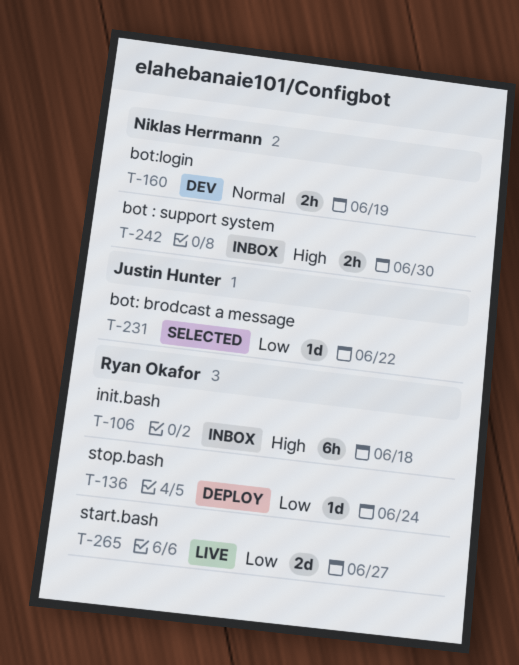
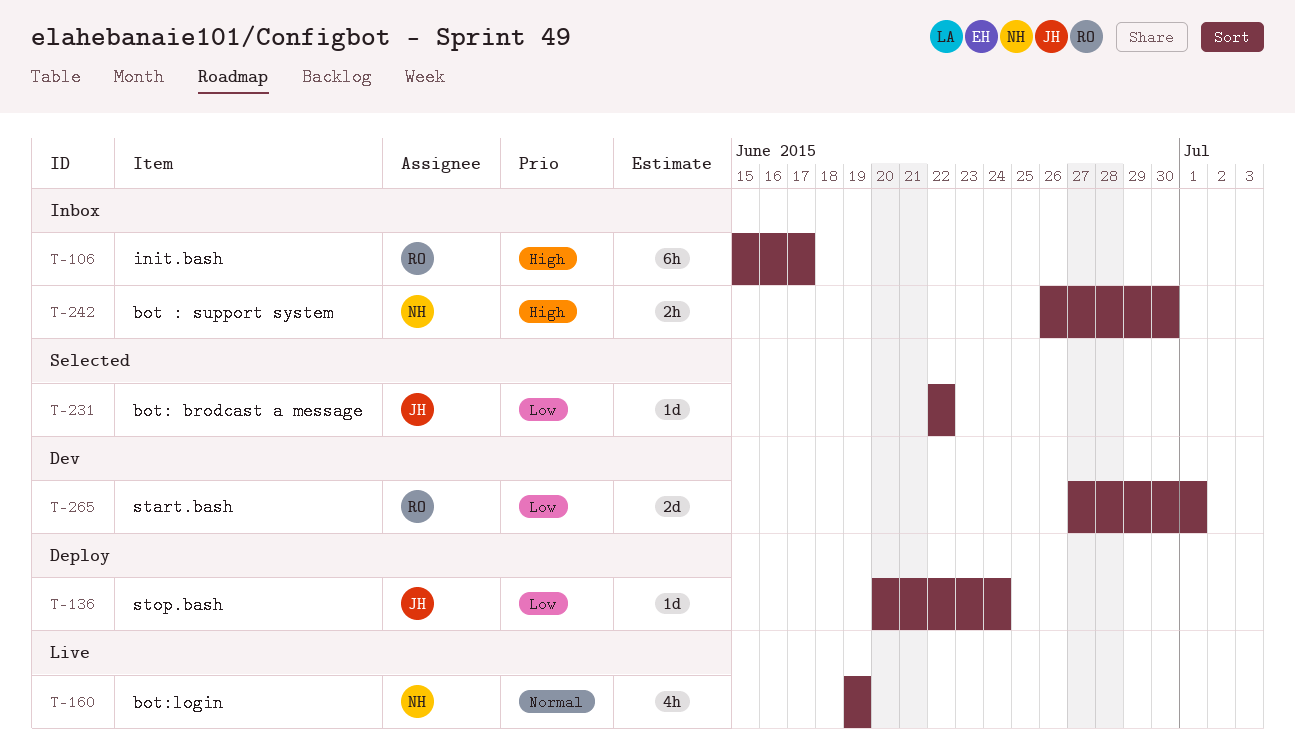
T-106, due: Jun 18 -> Jun 17
T-136, owner: Ryan Okafor -> Justin Hunter
T-160, status: Dev -> Live
T-160, estimate: 2h -> 4h
T-265, status: Live -> Dev
T-265, due: Jun 27 -> Jul 1

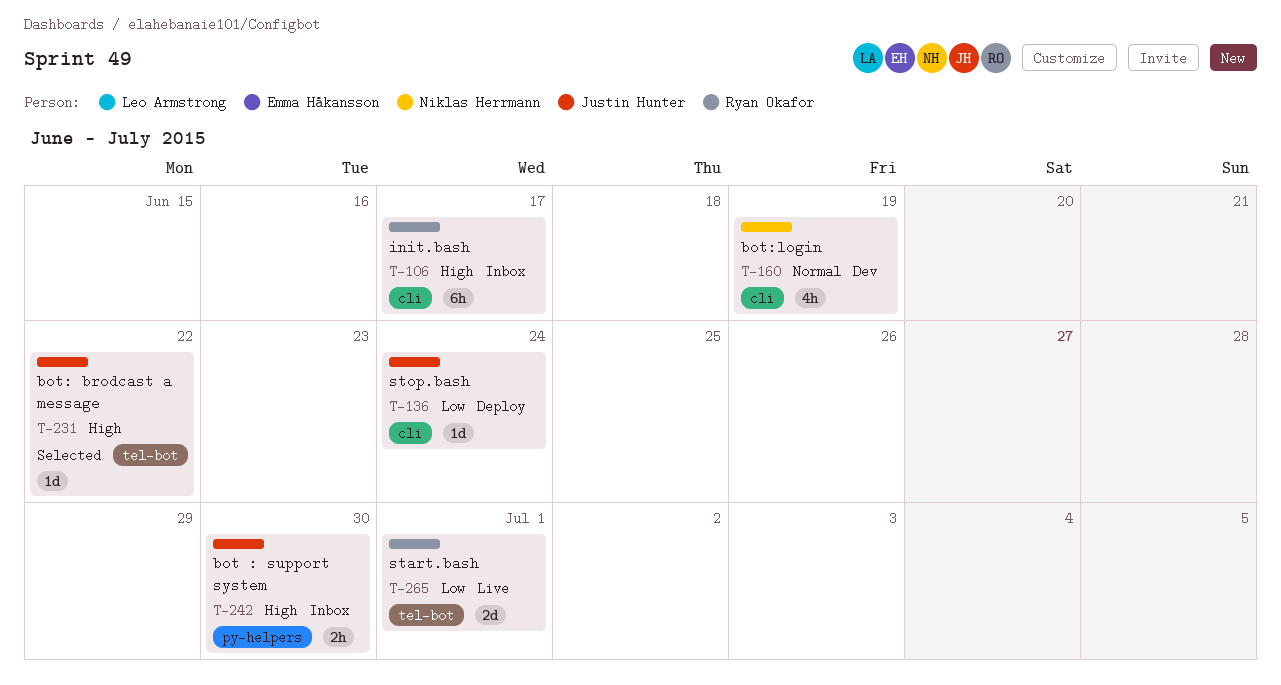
T-160, status: Live -> Dev
T-231, priority: Low -> High
T-242, owner: Niklas Herrmann -> Justin Hunter
T-265, status: Dev -> Live

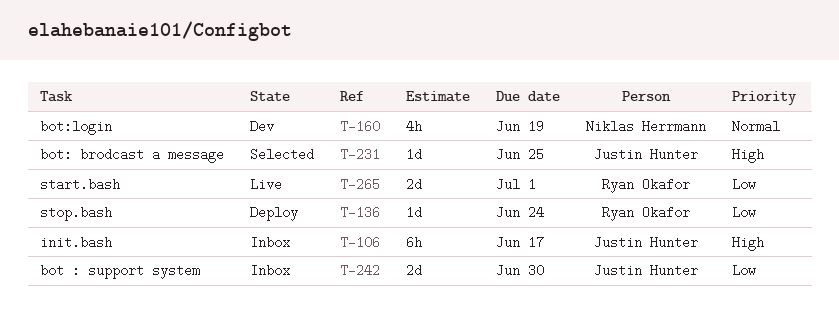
T-106, owner: Ryan Okafor -> Justin Hunter
T-136, owner: Justin Hunter -> Ryan Okafor
T-231, due: Jun 22 -> Jun 25
T-242, priority: High -> Low
T-242, estimate: 2h -> 2d

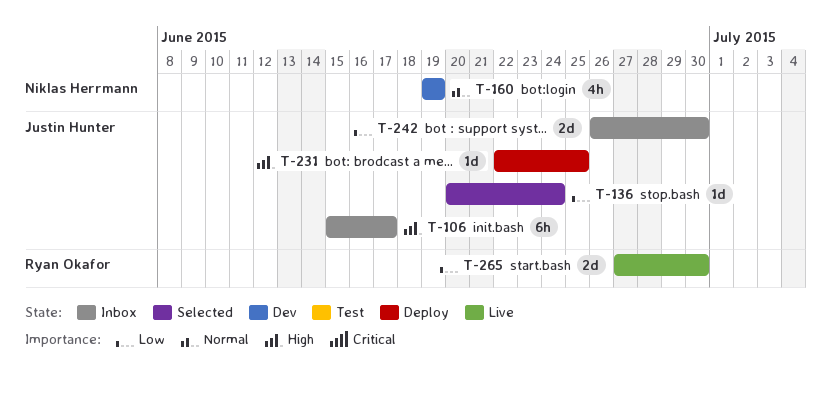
T-136, status: Deploy -> Selected
T-136, owner: Ryan Okafor -> Justin Hunter
T-231, status: Selected -> Deploy
T-265, due: Jul 1 -> Jun 30

